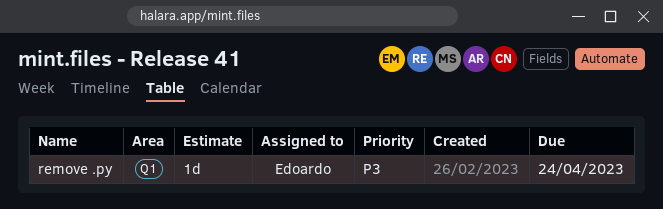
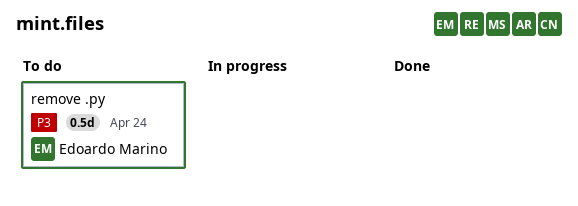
remove .py, estimate: 1d -> 0.5d

